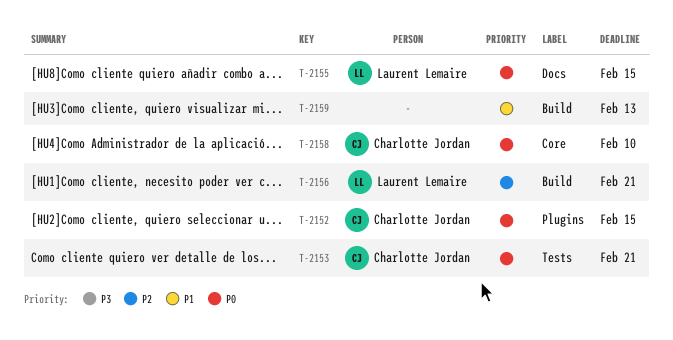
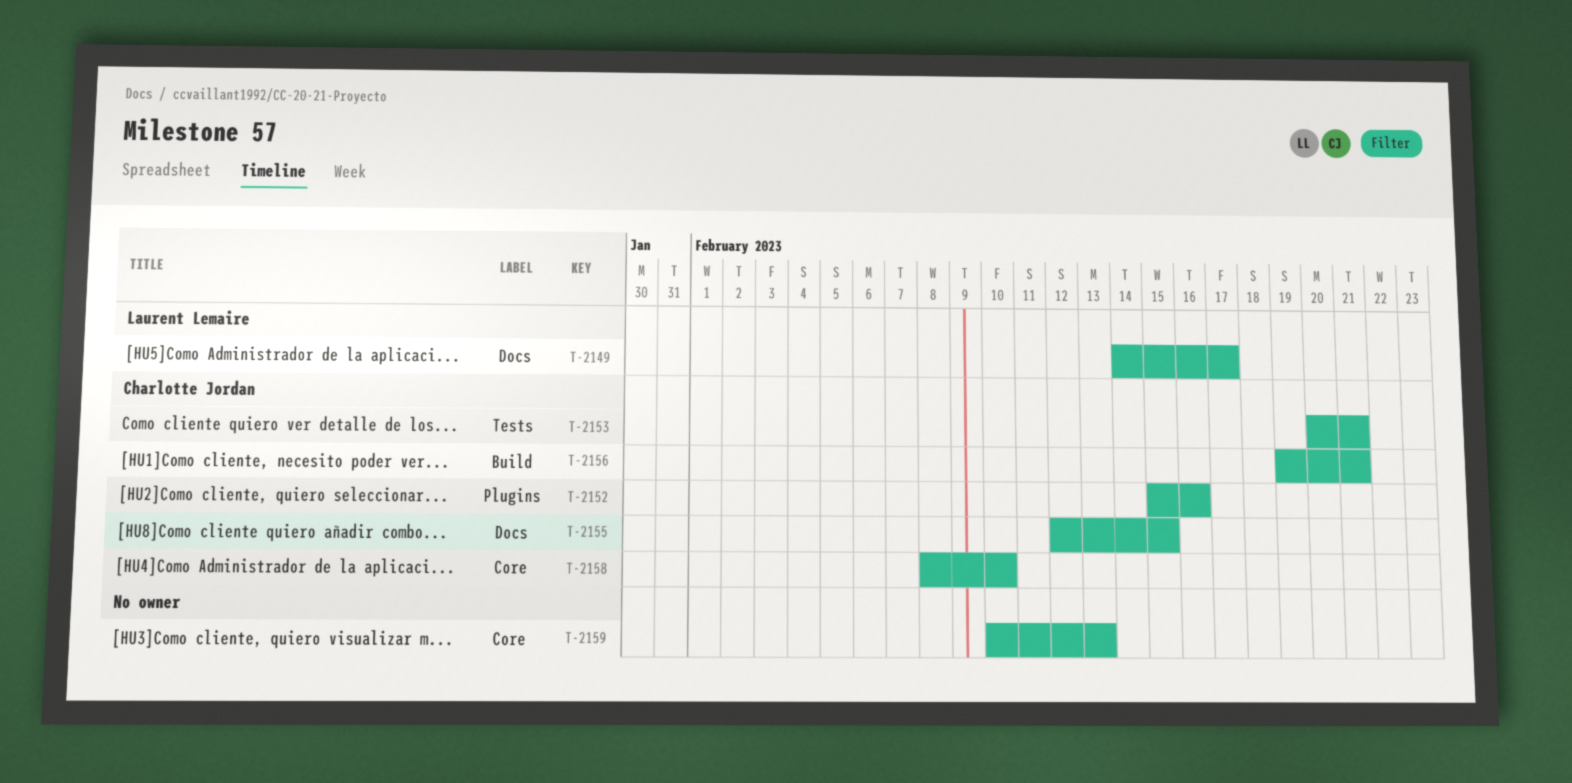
T-2149: none -> present
T-2152, due: Feb 15 -> Feb 16
T-2155, owner: Laurent Lemaire -> Charlotte Jordan
T-2156, owner: Laurent Lemaire -> Charlotte Jordan
T-2159, label: Build -> Core

